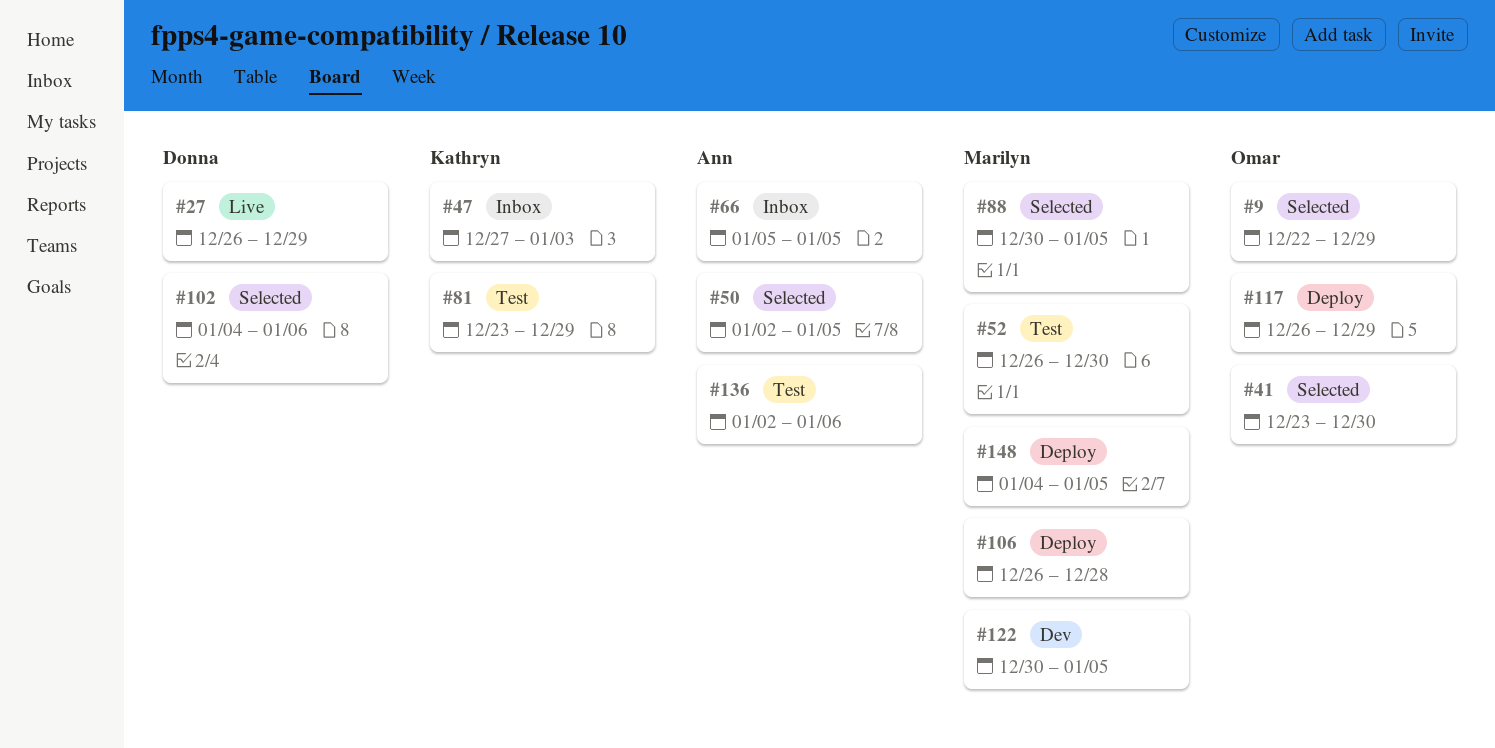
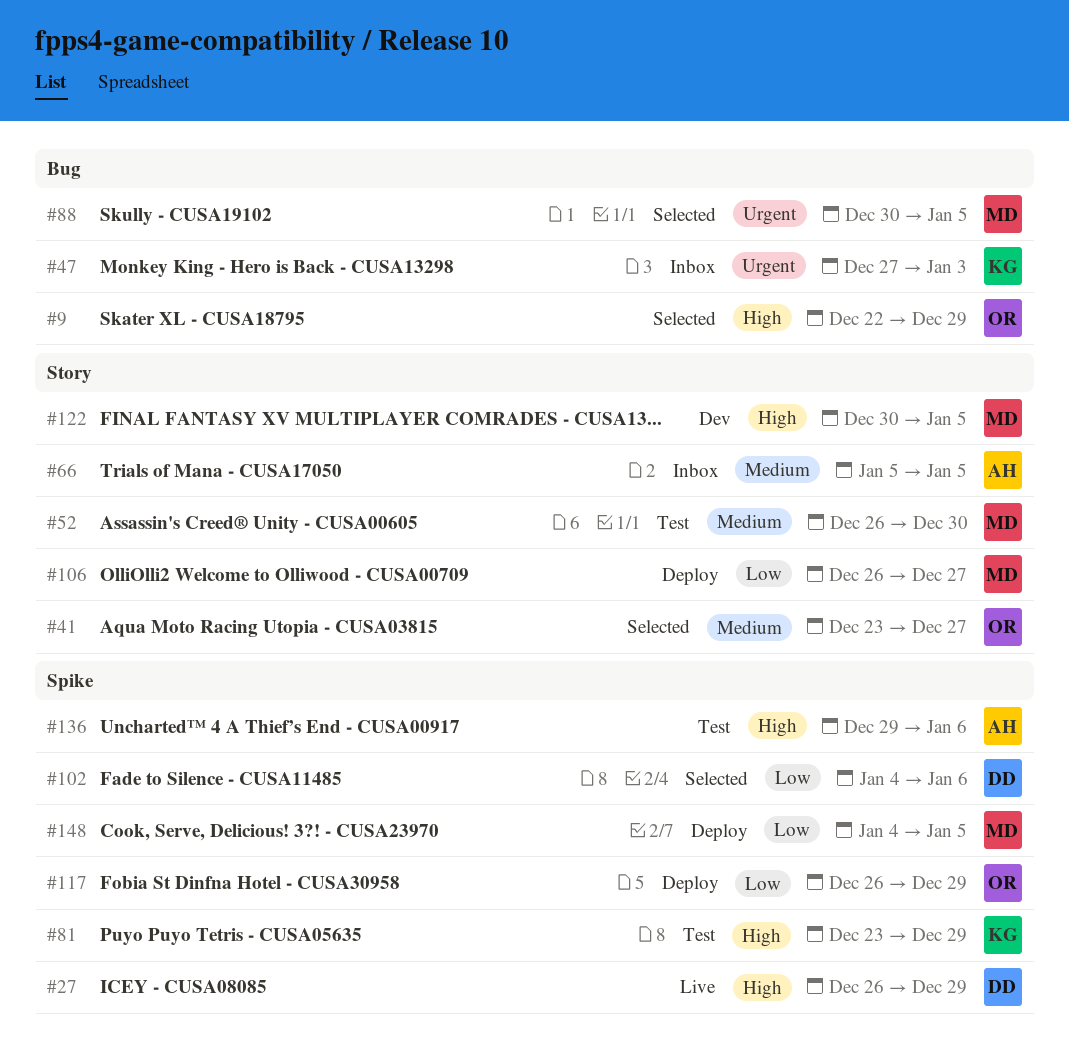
#41, due: Dec 30 -> Dec 27
#50: present -> none
#106, due: Dec 28 -> Dec 27
#136, start: Jan 2 -> Dec 29

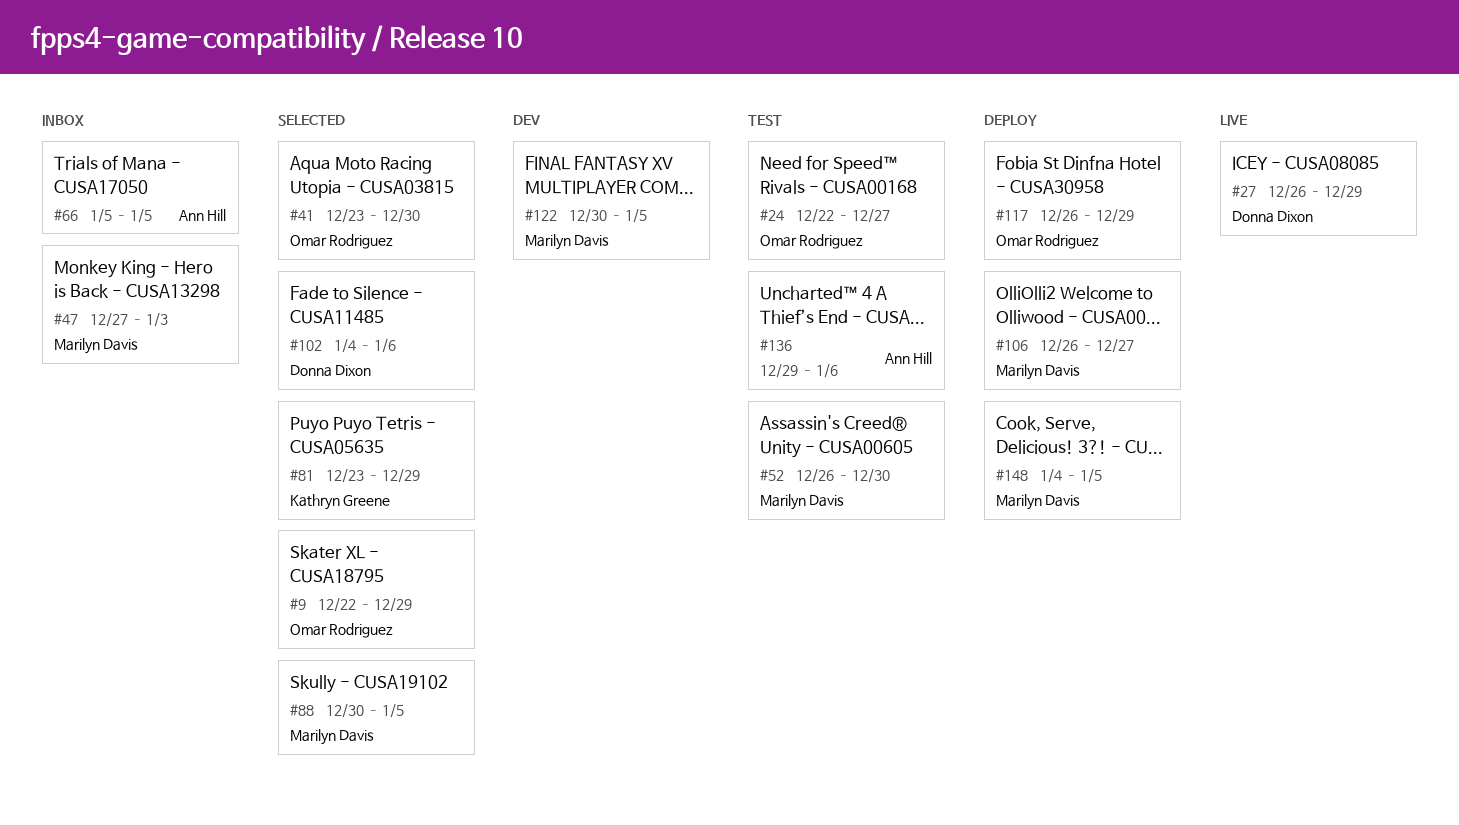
#24: none -> present
#41, due: Dec 27 -> Dec 30
#47, owner: Kathryn Greene -> Marilyn Davis
#81, status: Test -> Selected

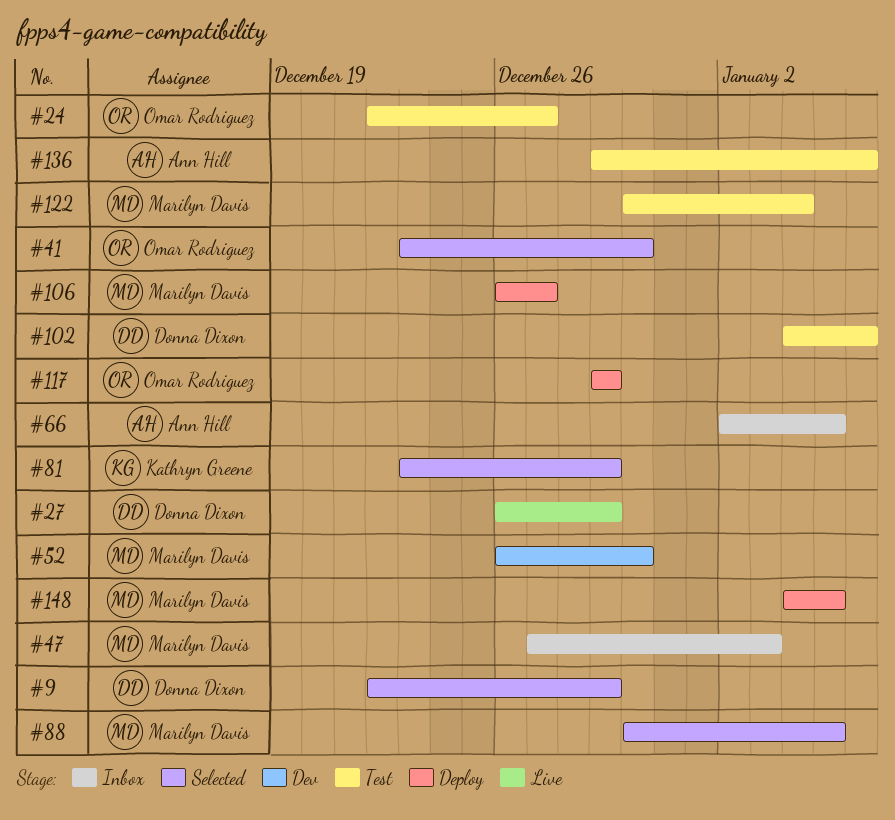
#9, owner: Omar Rodriguez -> Donna Dixon
#52, status: Test -> Dev
#66, start: Jan 5 -> Jan 2
#102, status: Selected -> Test
#117, start: Dec 26 -> Dec 29
#122, status: Dev -> Test
#122, due: Jan 5 -> Jan 4

